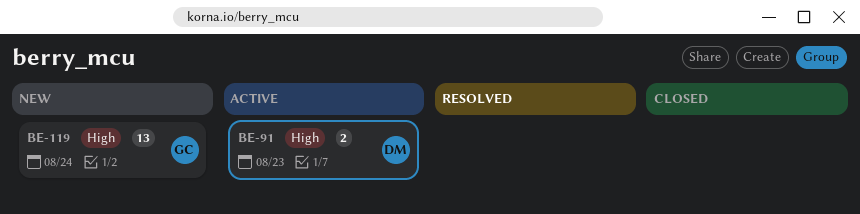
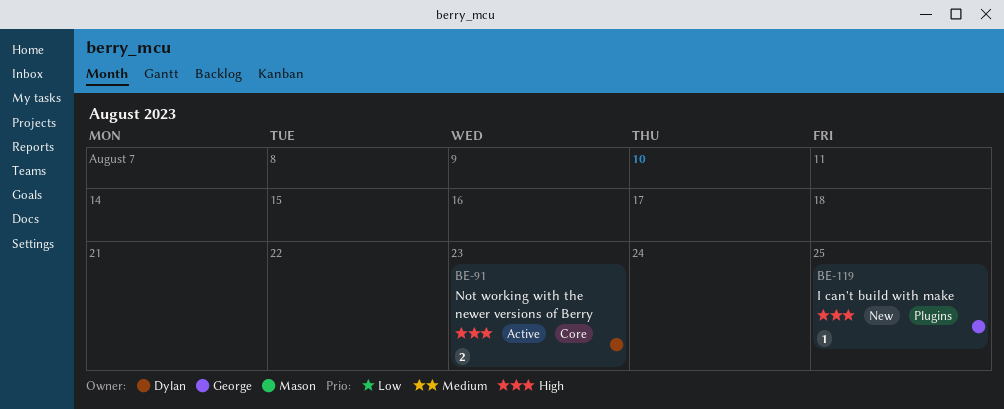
BE-119, estimate: 13 -> 1
BE-119, due: Aug 24 -> Aug 25

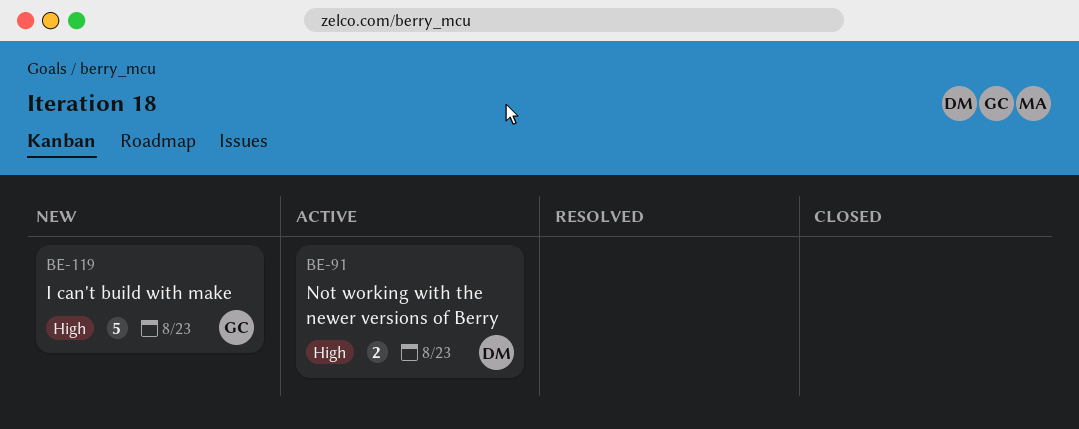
BE-119, estimate: 1 -> 5
BE-119, due: Aug 25 -> Aug 23

